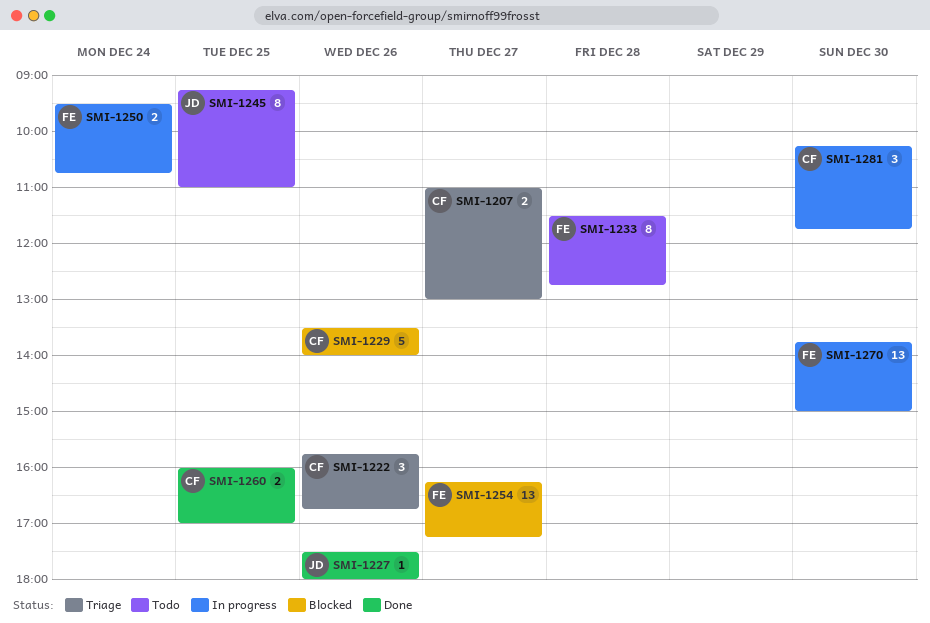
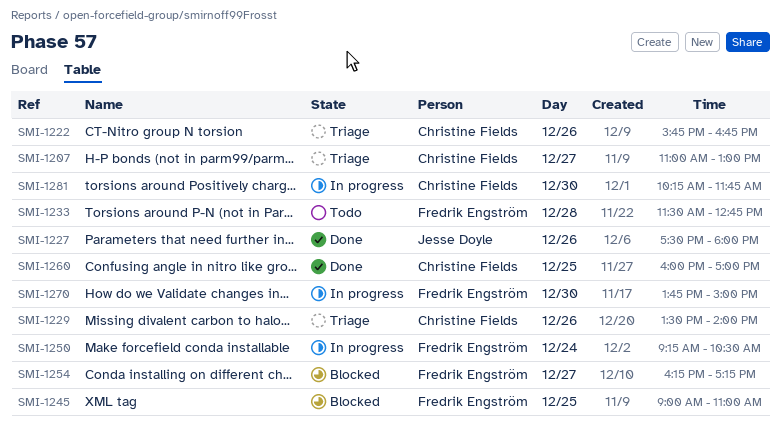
SMI-1229, status: Blocked -> Triage
SMI-1245, status: Todo -> Blocked
SMI-1245, owner: Jesse Doyle -> Fredrik Engström
SMI-1245, begins: 09:15 -> 09:00
SMI-1250, begins: 09:30 -> 09:15
SMI-1250, ends: 10:45 -> 10:30

